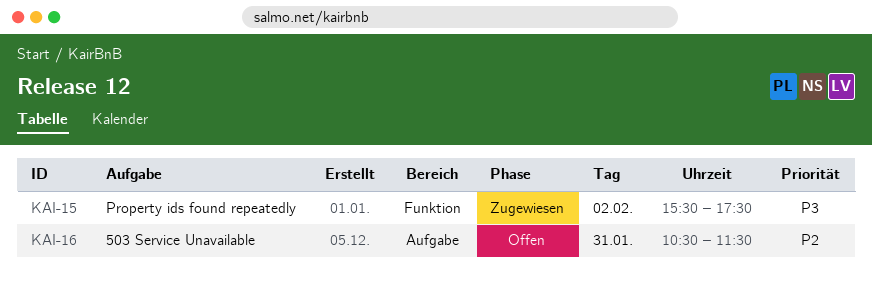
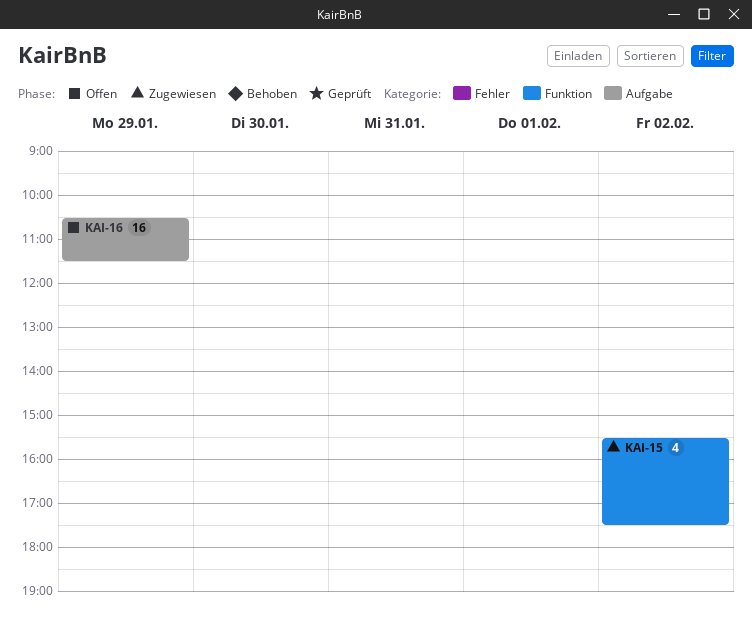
KAI-16, day: Jan 31 -> Jan 29

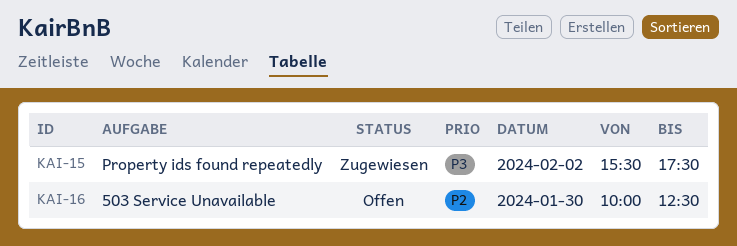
KAI-16, day: Jan 29 -> Jan 30
KAI-16, begins: 10:30 -> 10:00
KAI-16, ends: 11:30 -> 12:30

